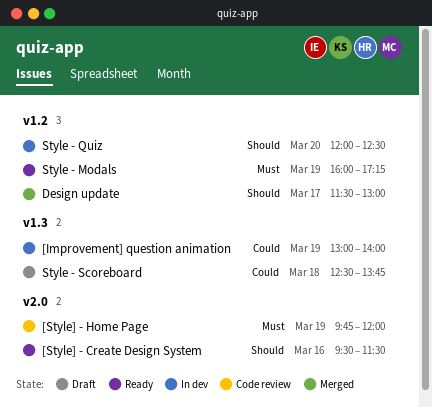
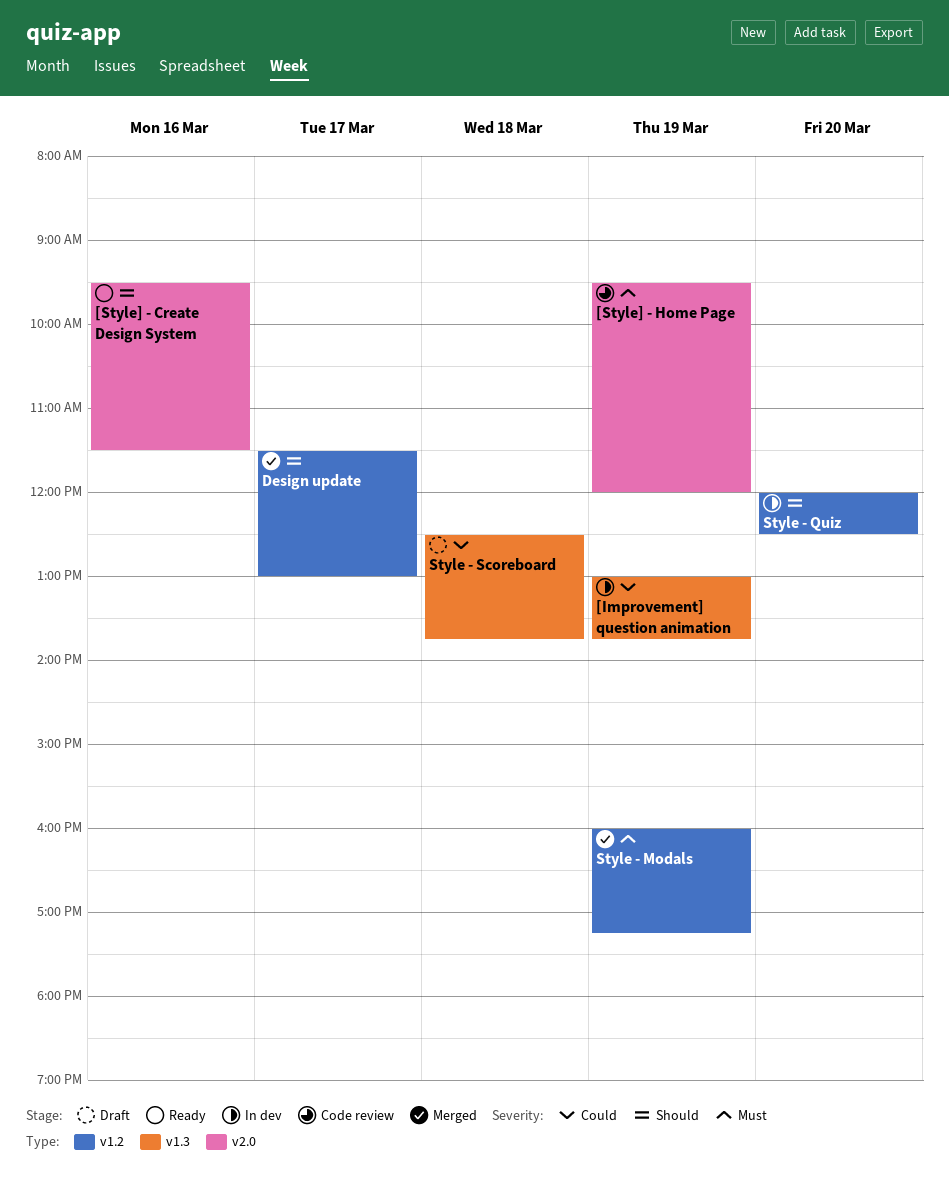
[Improvement] question animation, ends: 14:00 -> 13:45
[Style] - Home Page, begins: 09:45 -> 09:30
Style - Modals, status: Ready -> Merged

